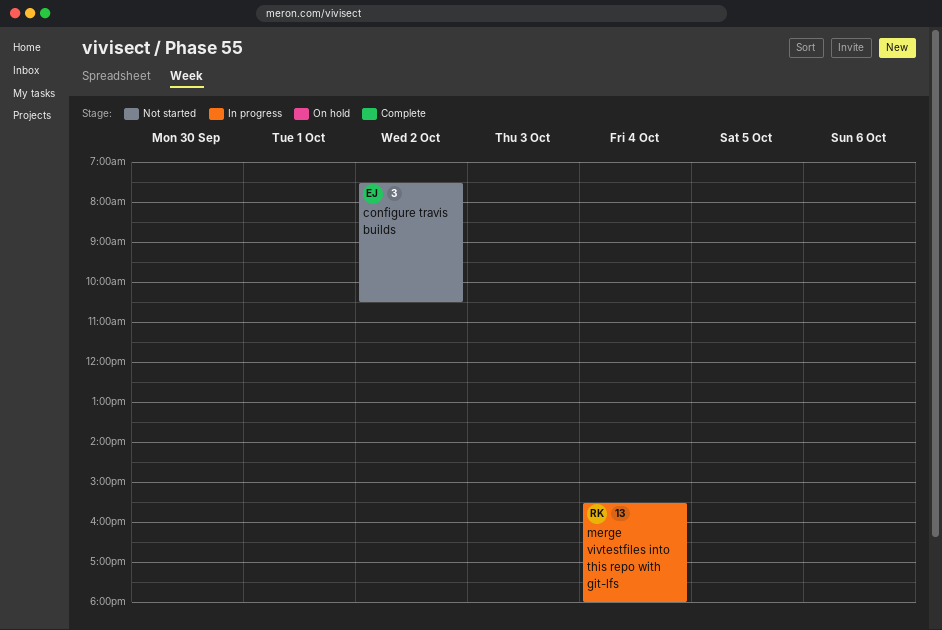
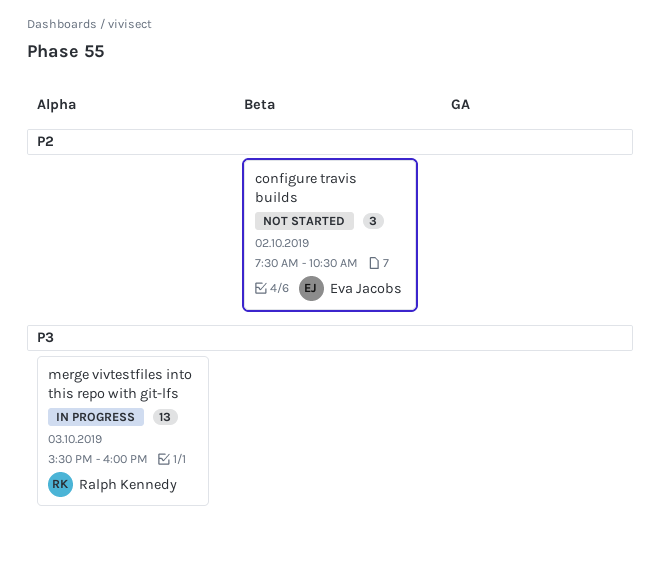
merge vivtestfiles into this repo with git-lfs, day: Oct 4 -> Oct 3
merge vivtestfiles into this repo with git-lfs, ends: 18:00 -> 16:00

